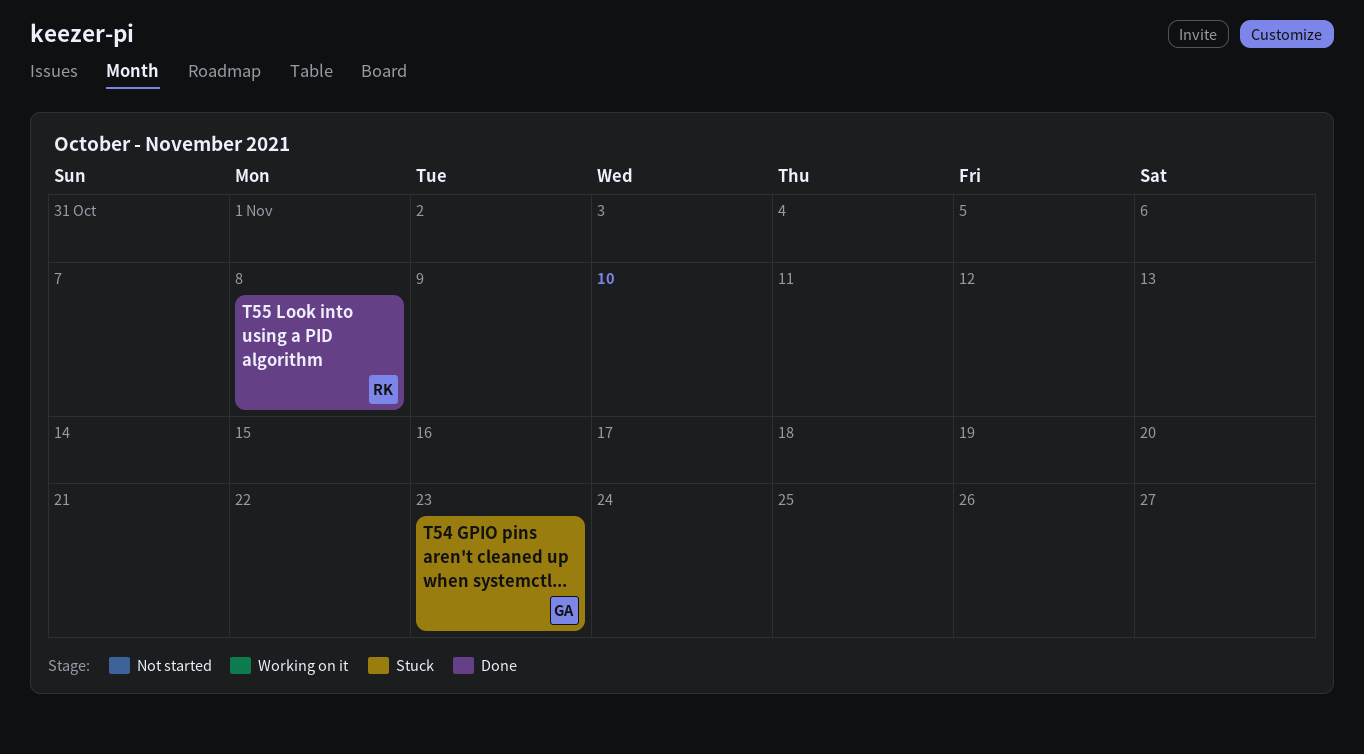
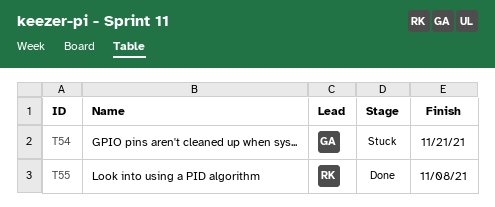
T54, due: Nov 23 -> Nov 21

